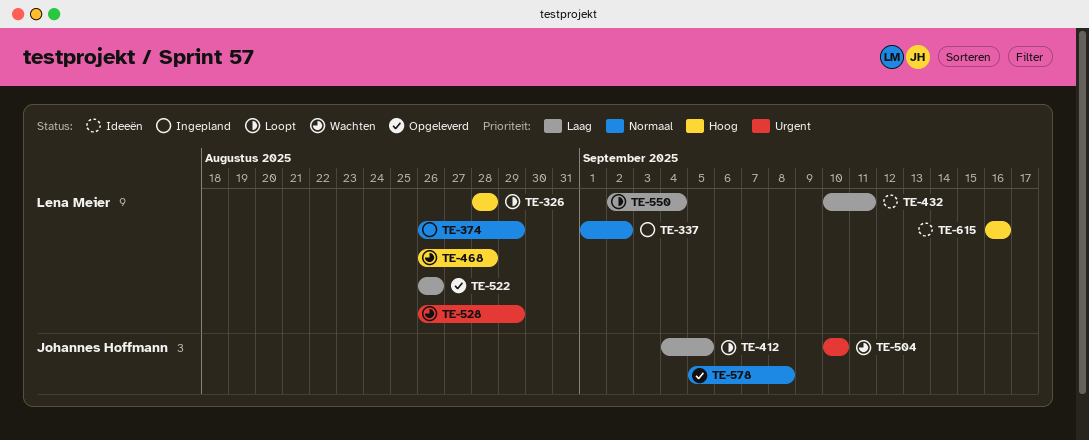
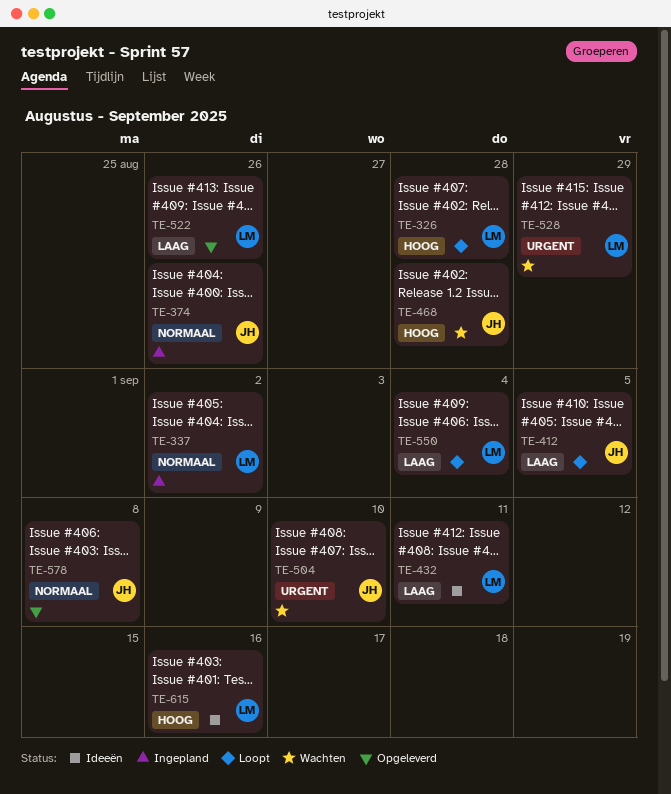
TE-374, owner: Lena Meier -> Johannes Hoffmann
TE-374, due: Aug 29 -> Aug 26
TE-468, owner: Lena Meier -> Johannes Hoffmann

